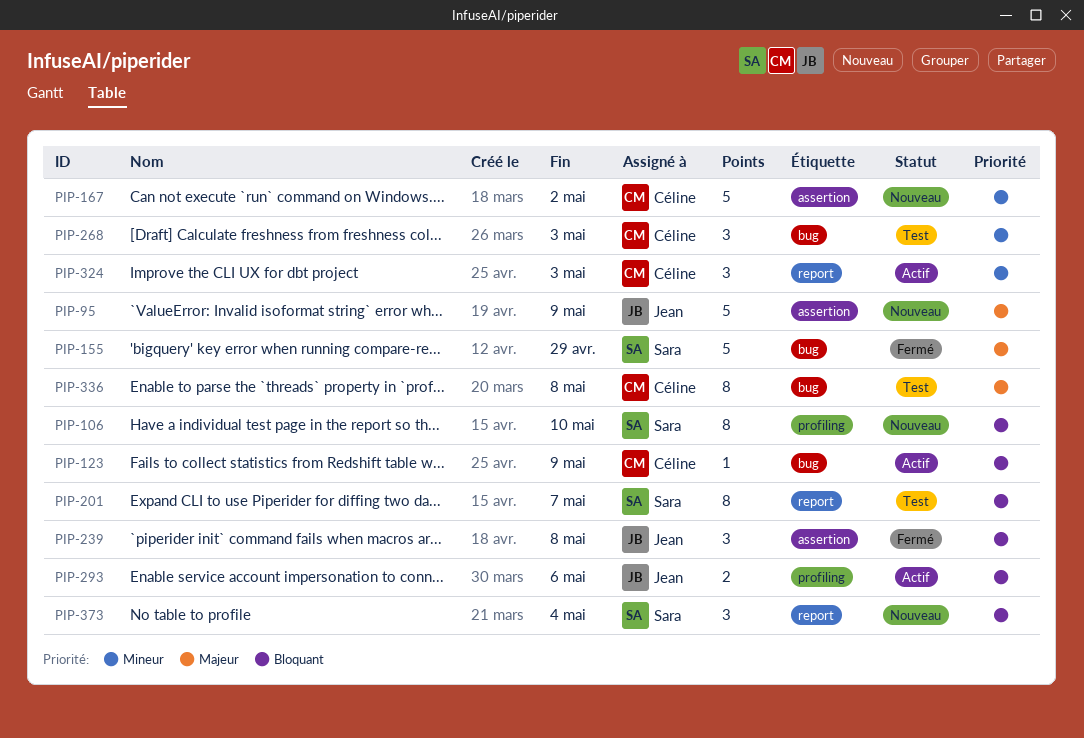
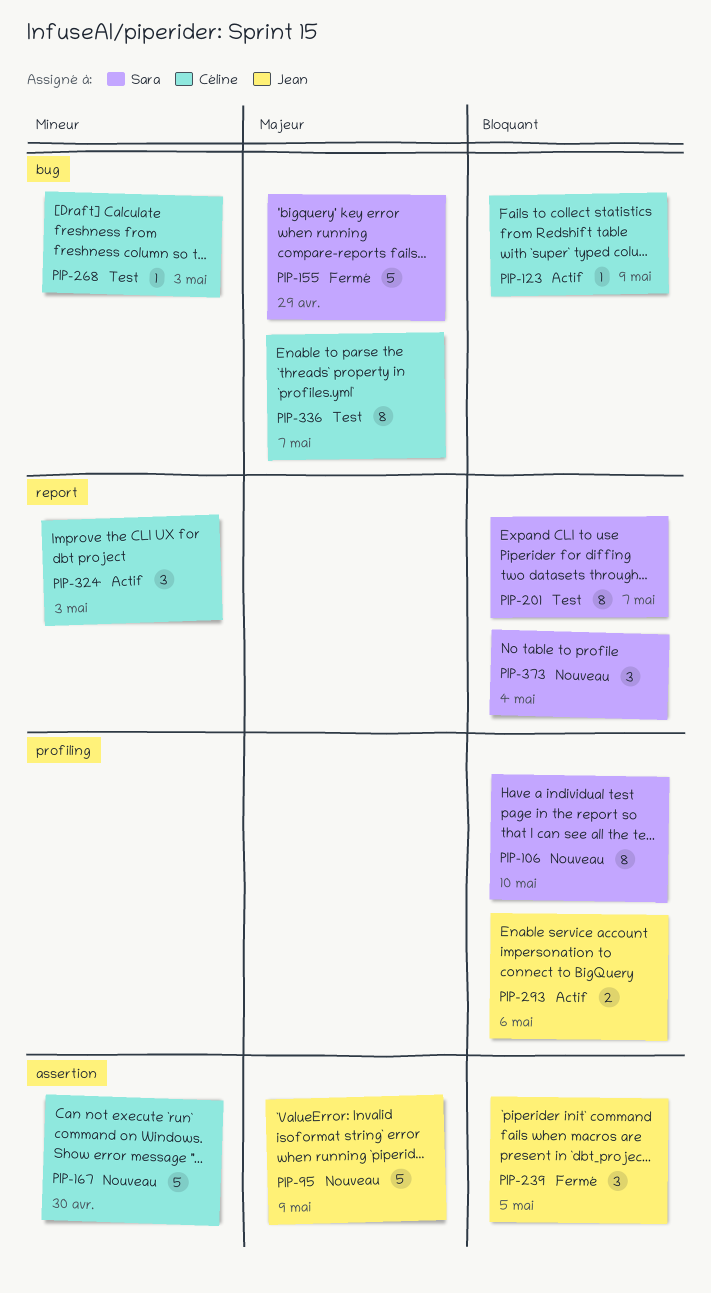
PIP-167, due: May 2 -> Apr 30
PIP-239, due: May 8 -> May 5
PIP-268, estimate: 3 -> 1
PIP-336, due: May 8 -> May 7

